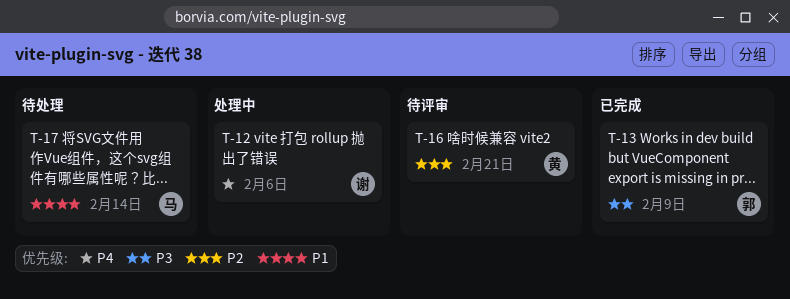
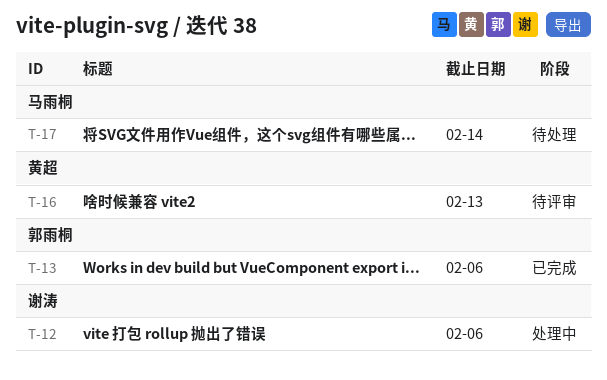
T-13, due: Feb 9 -> Feb 6
T-16, due: Feb 21 -> Feb 13

